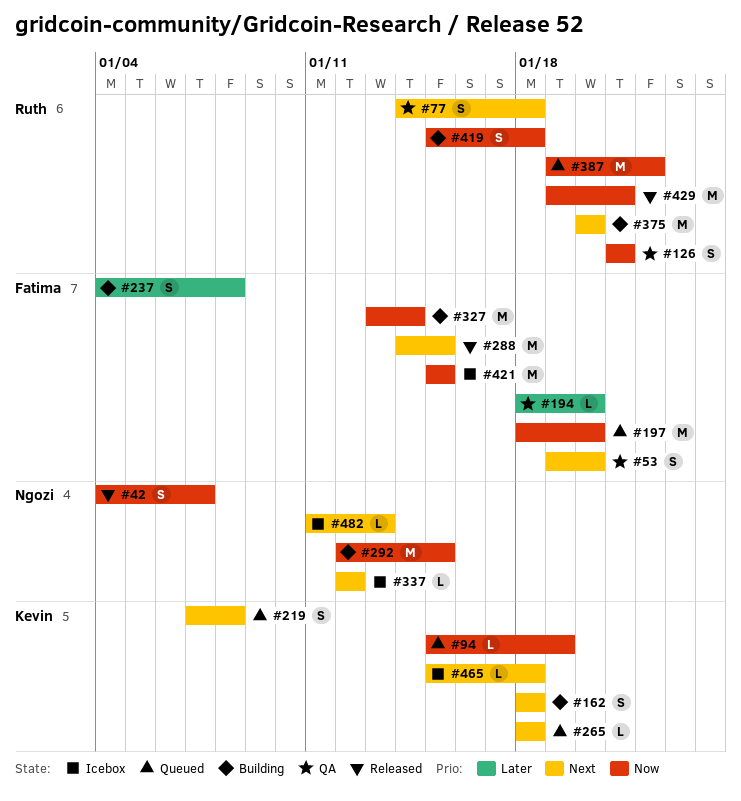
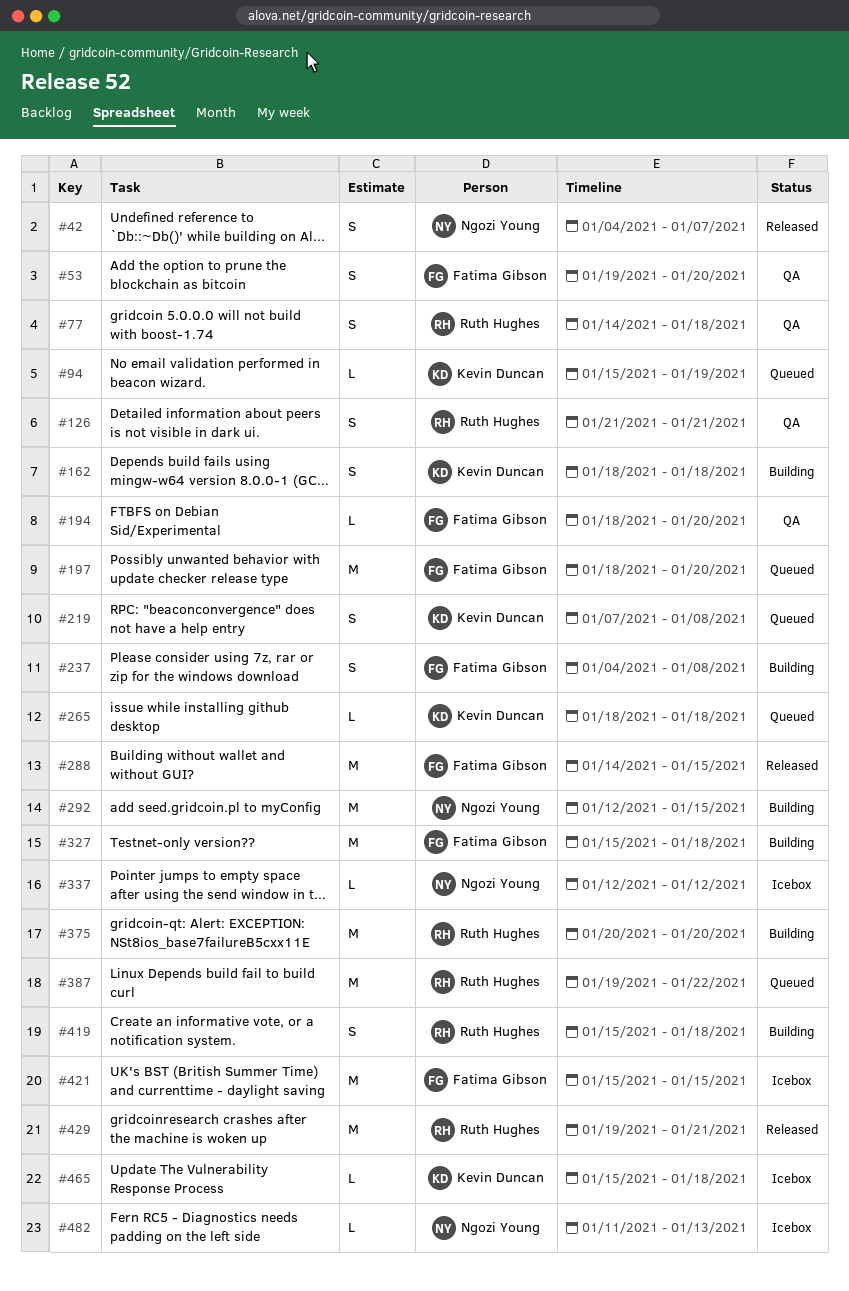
#327, start: Jan 13 -> Jan 15
#327, due: Jan 14 -> Jan 18

